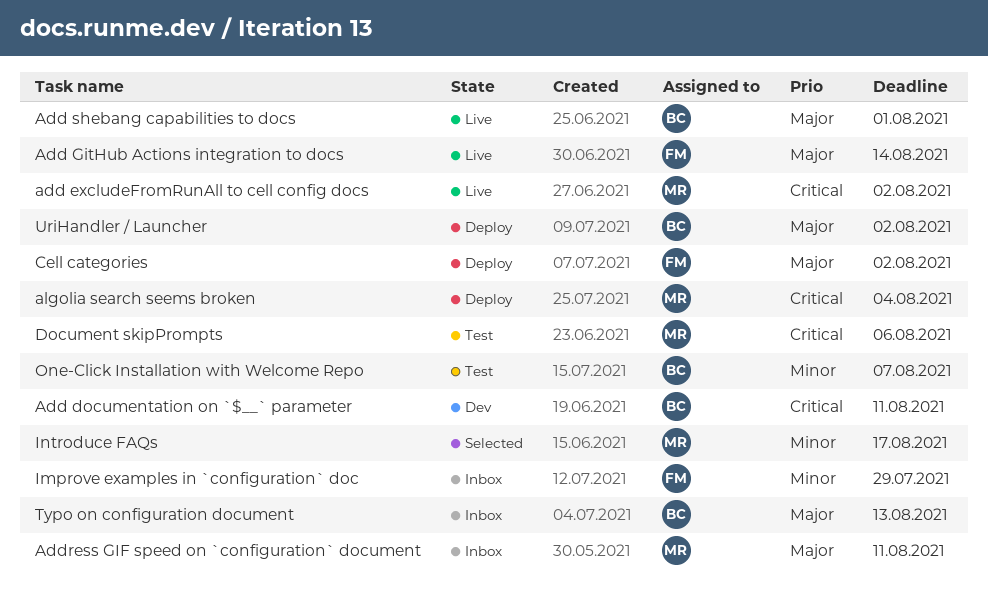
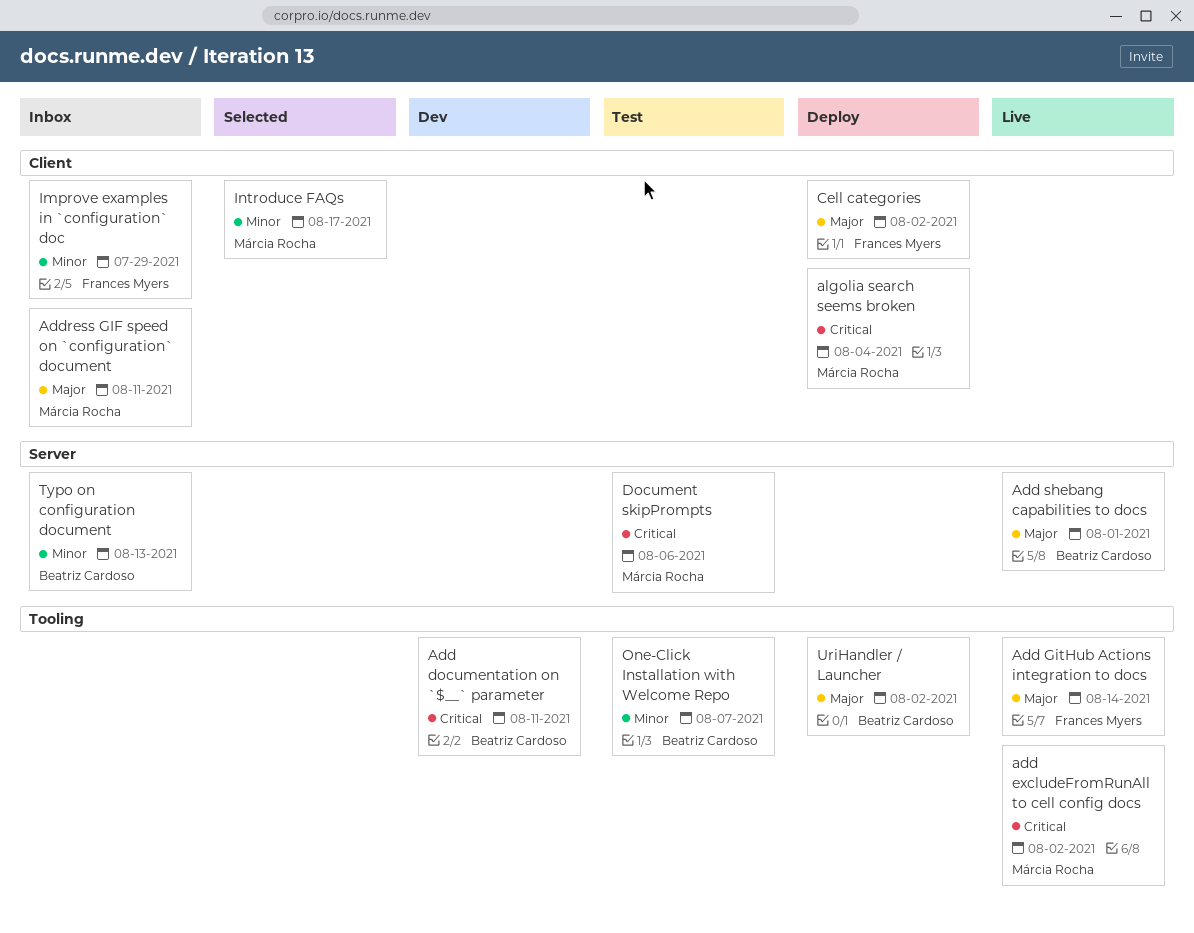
Typo on configuration document, priority: Major -> Minor

